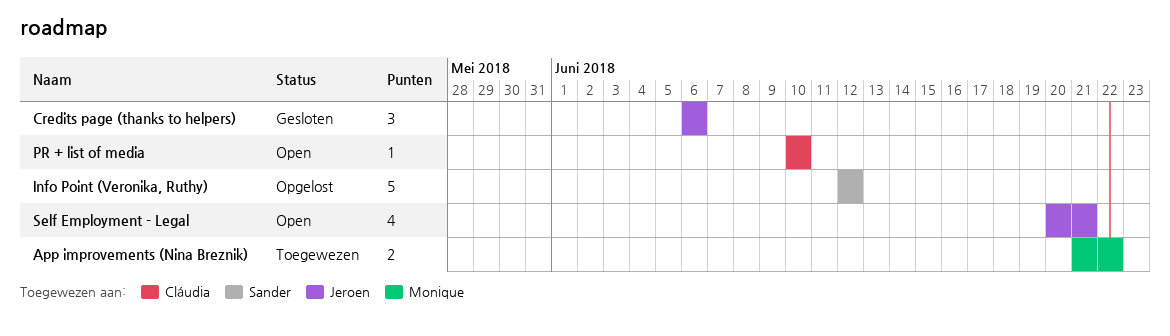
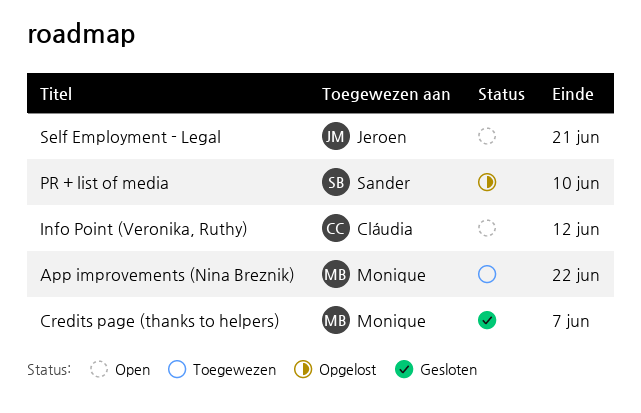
Credits page (thanks to helpers), owner: Jeroen -> Monique
Credits page (thanks to helpers), due: Jun 6 -> Jun 7
Info Point (Veronika, Ruthy), status: Opgelost -> Open
Info Point (Veronika, Ruthy), owner: Sander -> Cláudia
PR + list of media, status: Open -> Opgelost
PR + list of media, owner: Cláudia -> Sander

